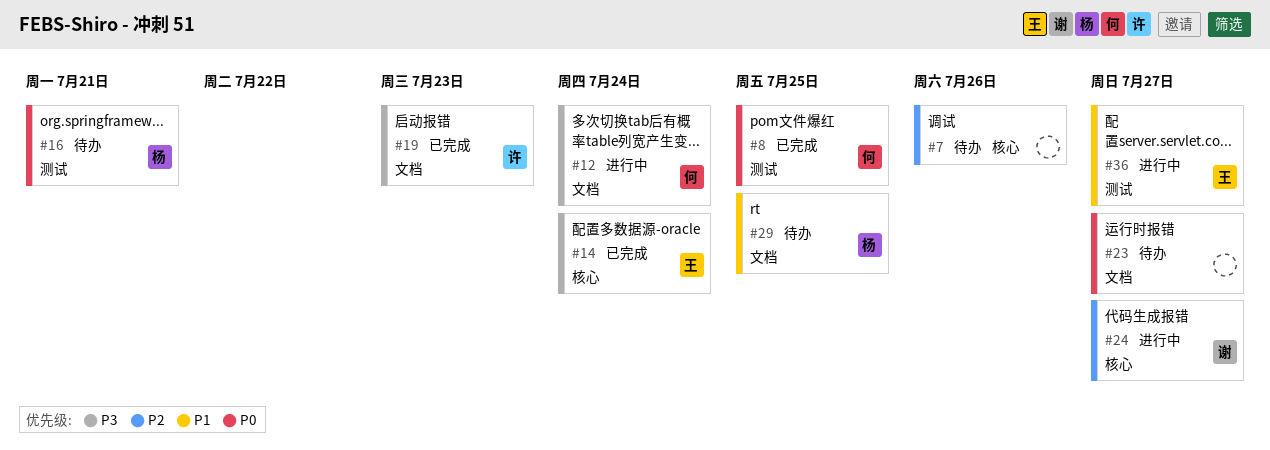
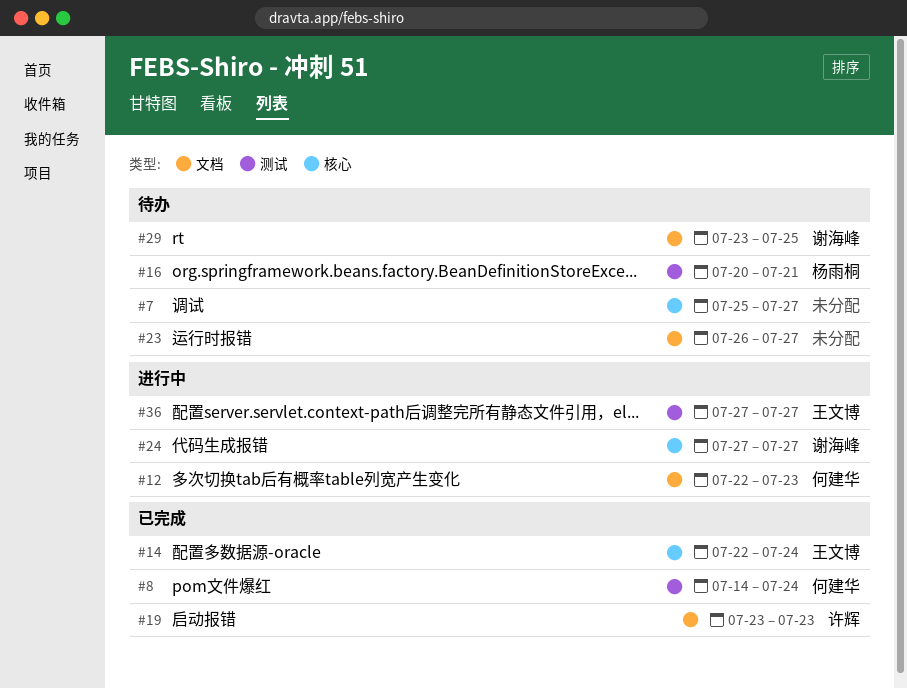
#7, due: Jul 26 -> Jul 27
#8, due: Jul 25 -> Jul 24
#12, due: Jul 24 -> Jul 23
#29, owner: 杨雨桐 -> 谢海峰

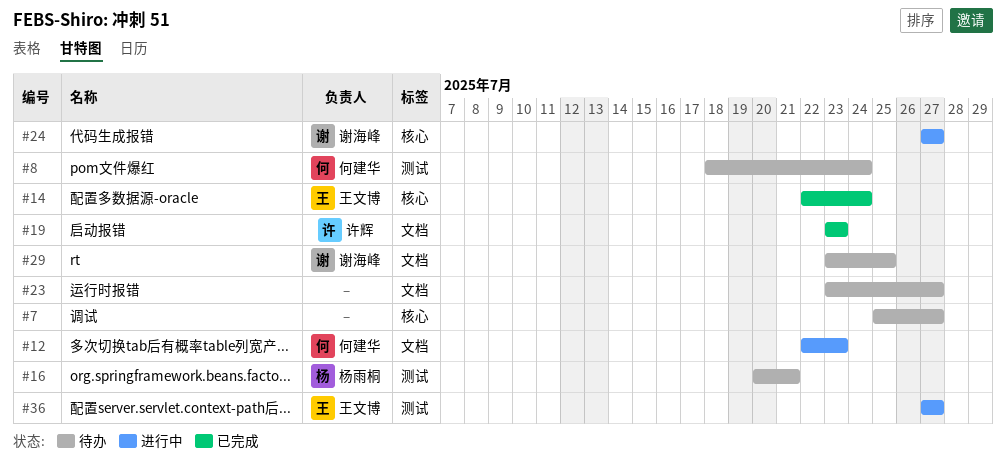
#8, status: 已完成 -> 待办
#8, start: Jul 14 -> Jul 18
#23, start: Jul 26 -> Jul 23

